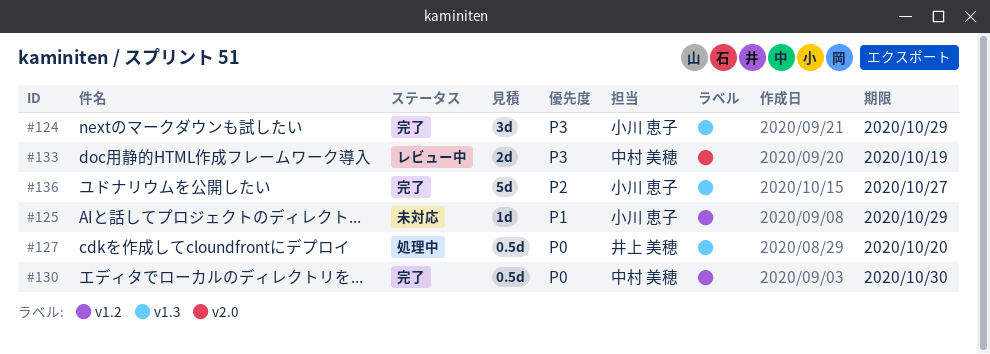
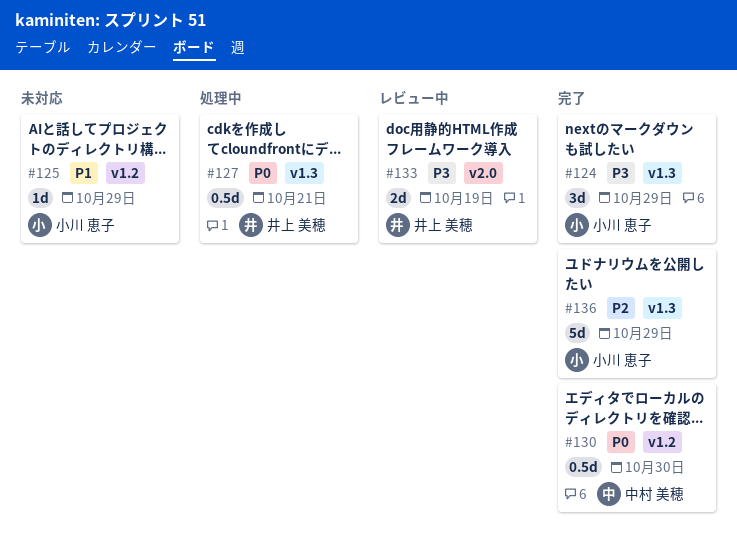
#127, due: Oct 20 -> Oct 21
#133, owner: 中村 美穂 -> 井上 美穂
#136, due: Oct 27 -> Oct 29

